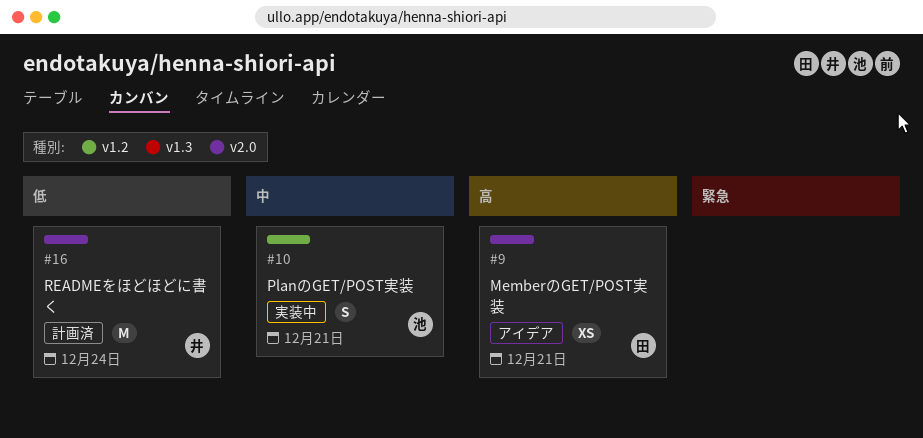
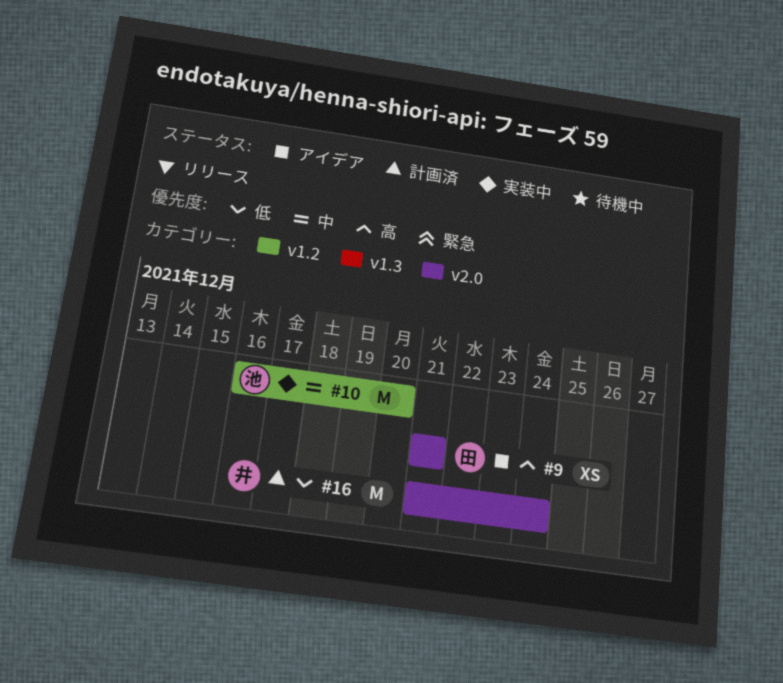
#10, estimate: S -> M
#10, due: Dec 21 -> Dec 20

